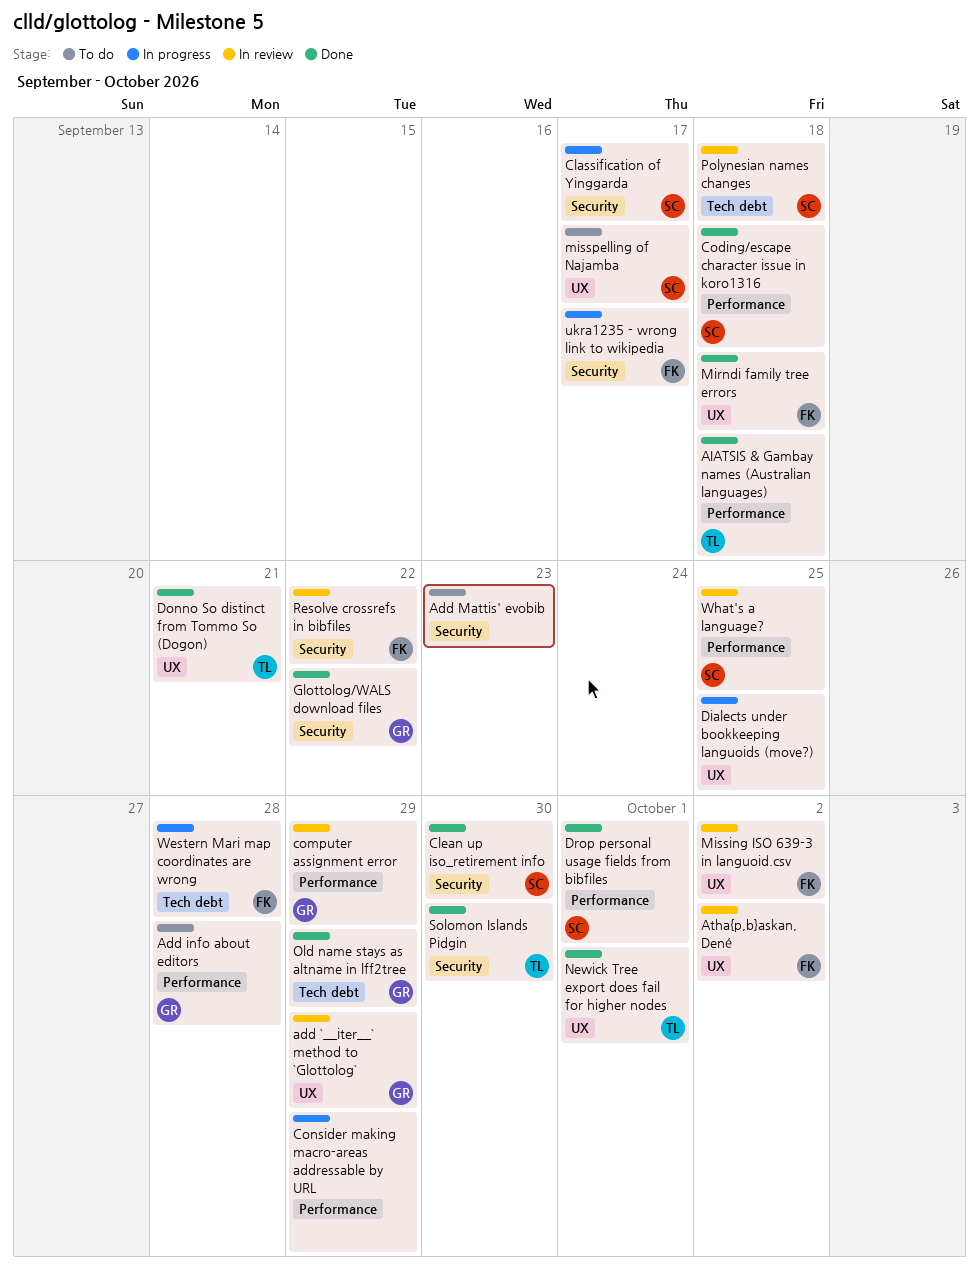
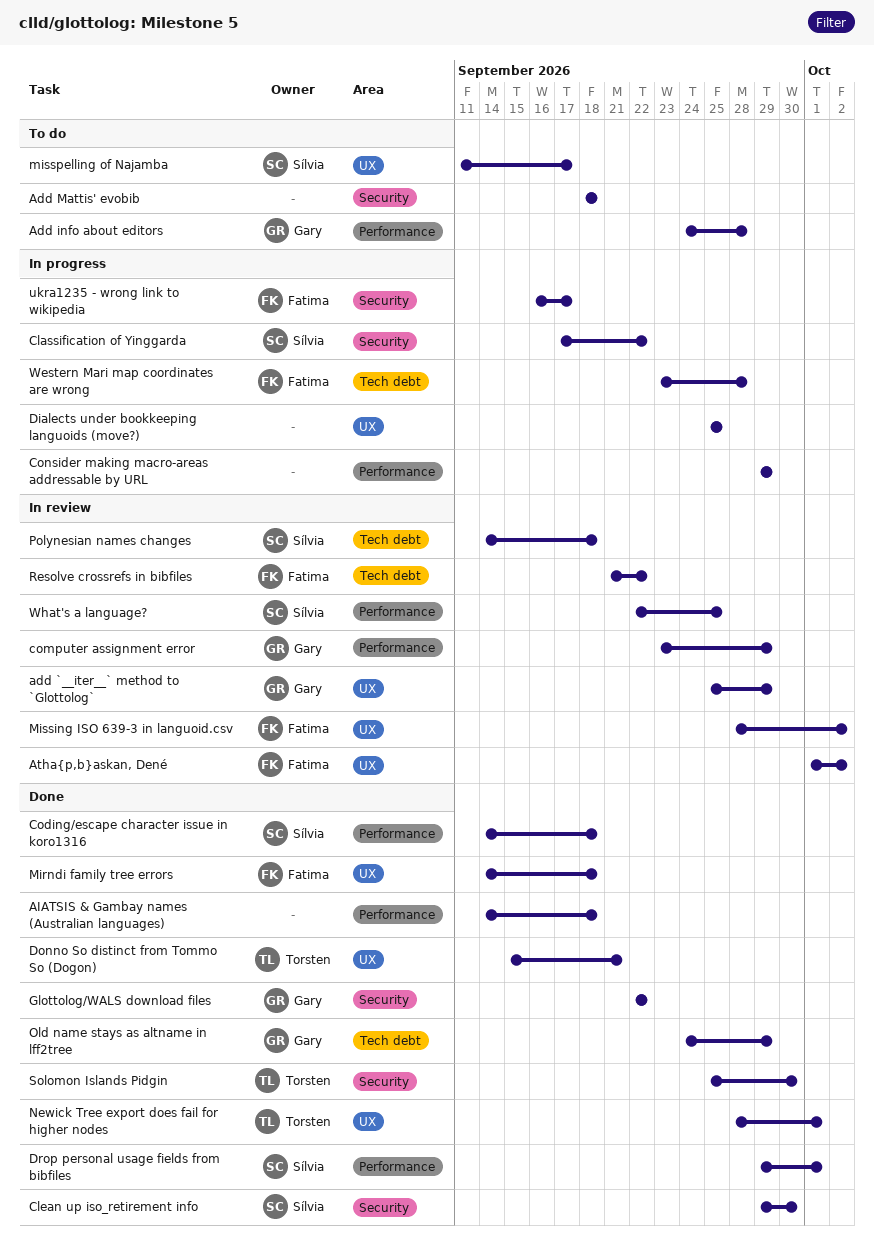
Add Mattis' evobib, due: Sep 23 -> Sep 18
AIATSIS & Gambay names (Australian languages), owner: Torsten -> none
Classification of Yinggarda, due: Sep 17 -> Sep 22
Resolve crossrefs in bibfiles, label: Security -> Tech debt

